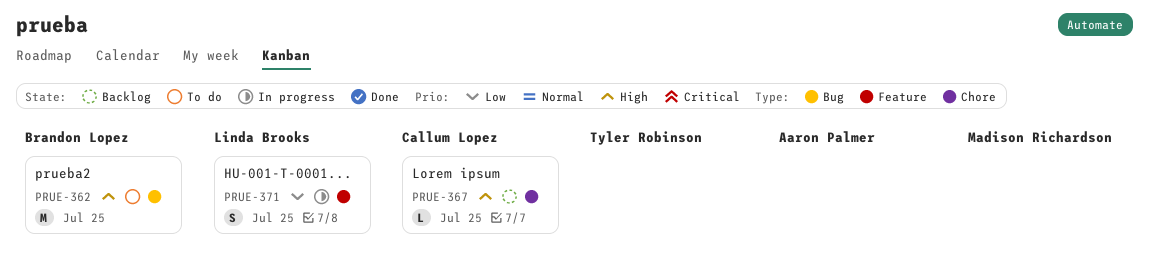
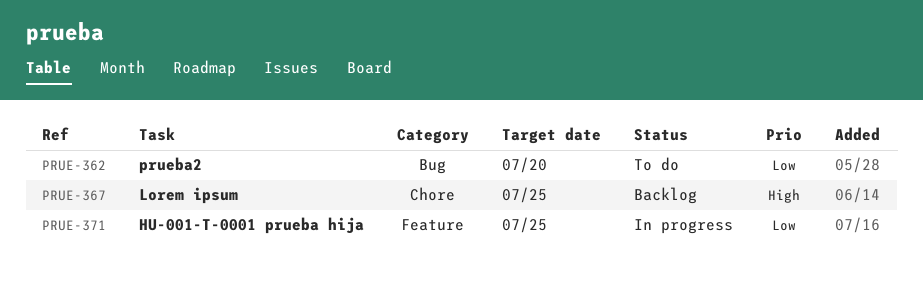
PRUE-362, priority: High -> Low
PRUE-362, due: Jul 25 -> Jul 20

